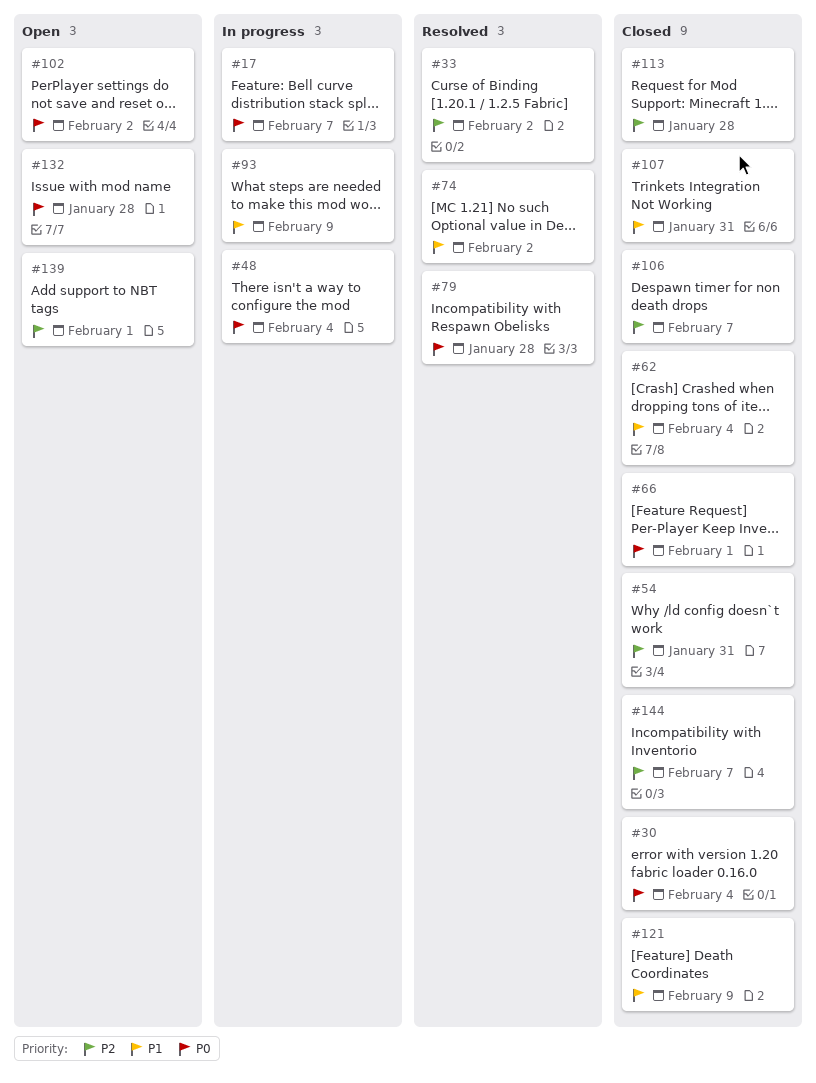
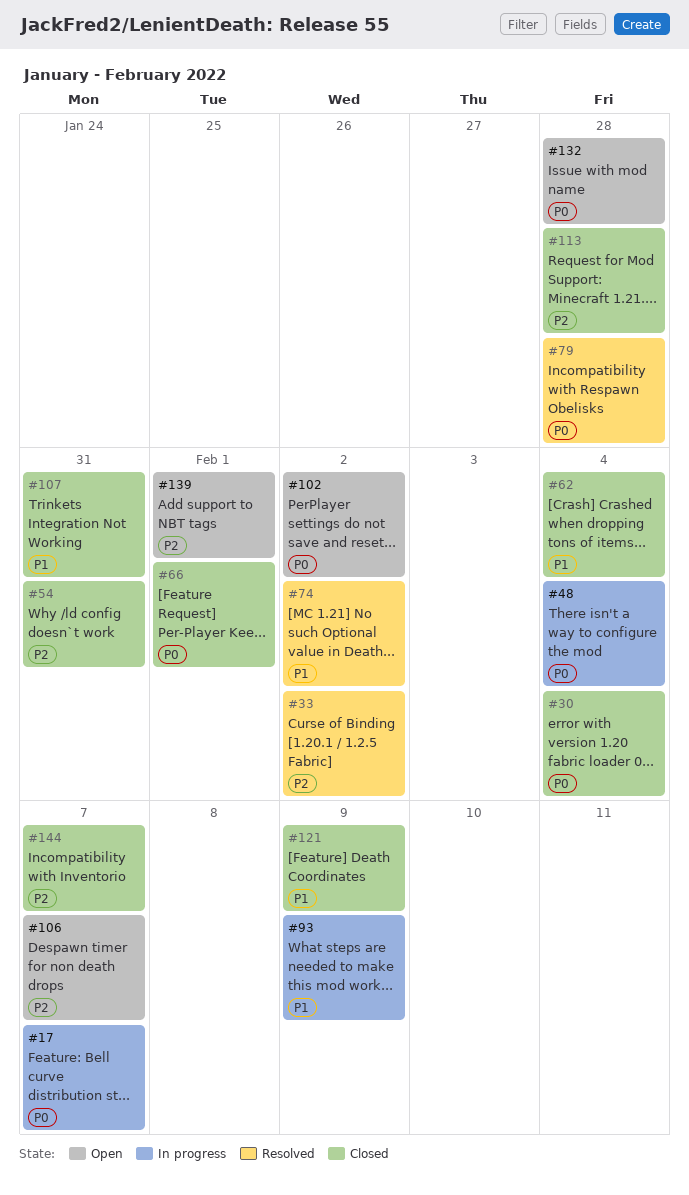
#106, status: Closed -> Open

